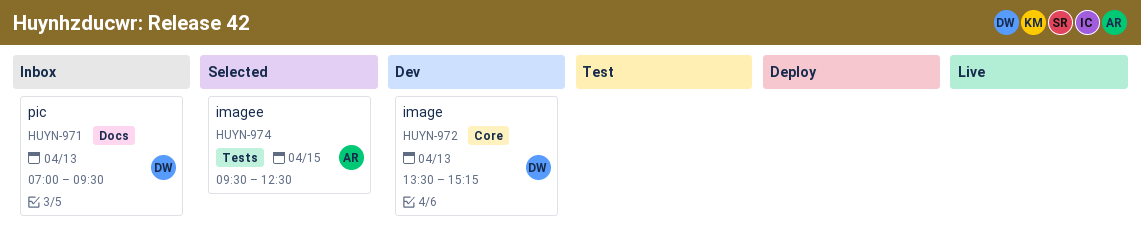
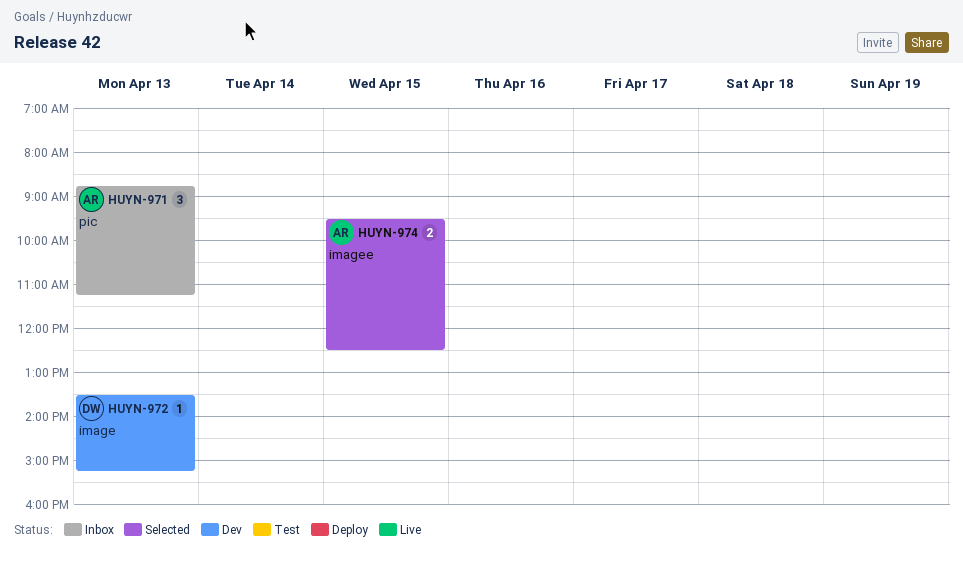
HUYN-971, owner: DW -> AR
HUYN-971, begins: 07:00 -> 08:45
HUYN-971, ends: 09:30 -> 11:15

